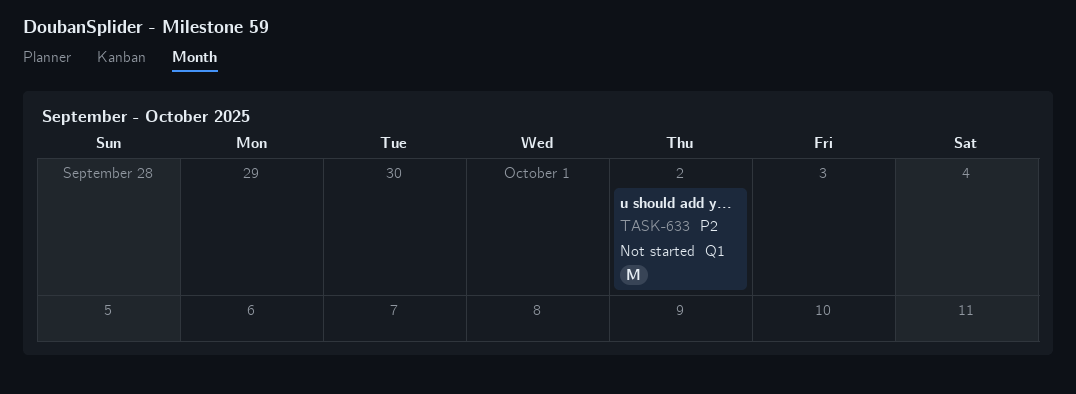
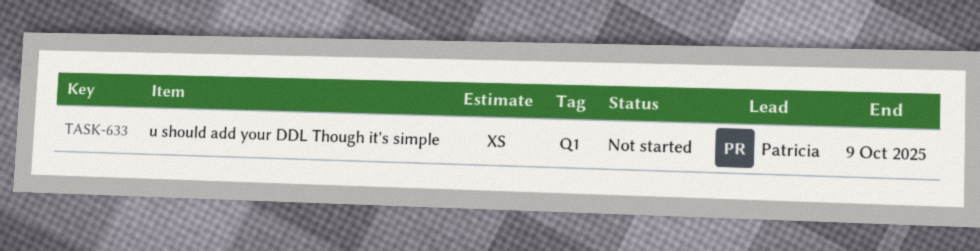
TASK-633, estimate: M -> XS
TASK-633, due: Oct 2 -> Oct 9

